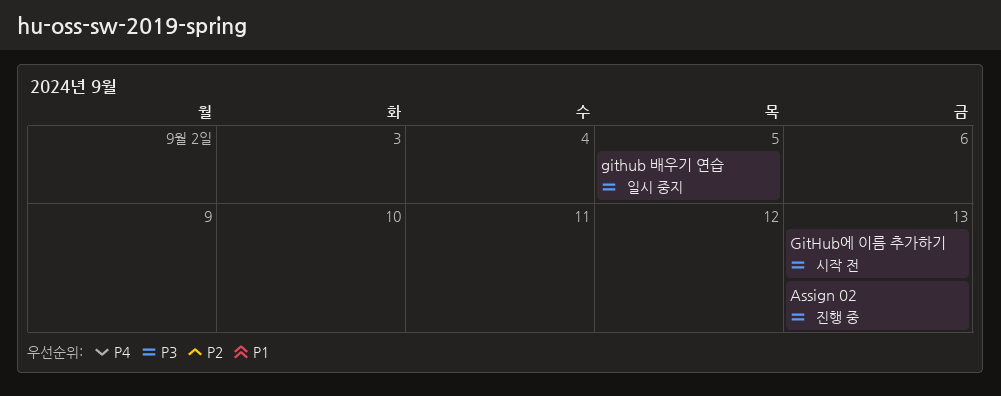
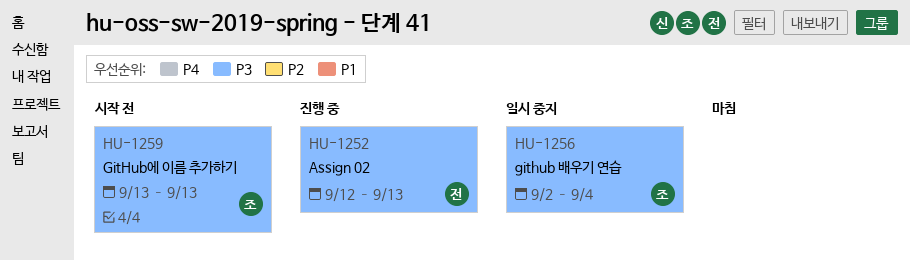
github 배우기 연습, due: Sep 5 -> Sep 4

